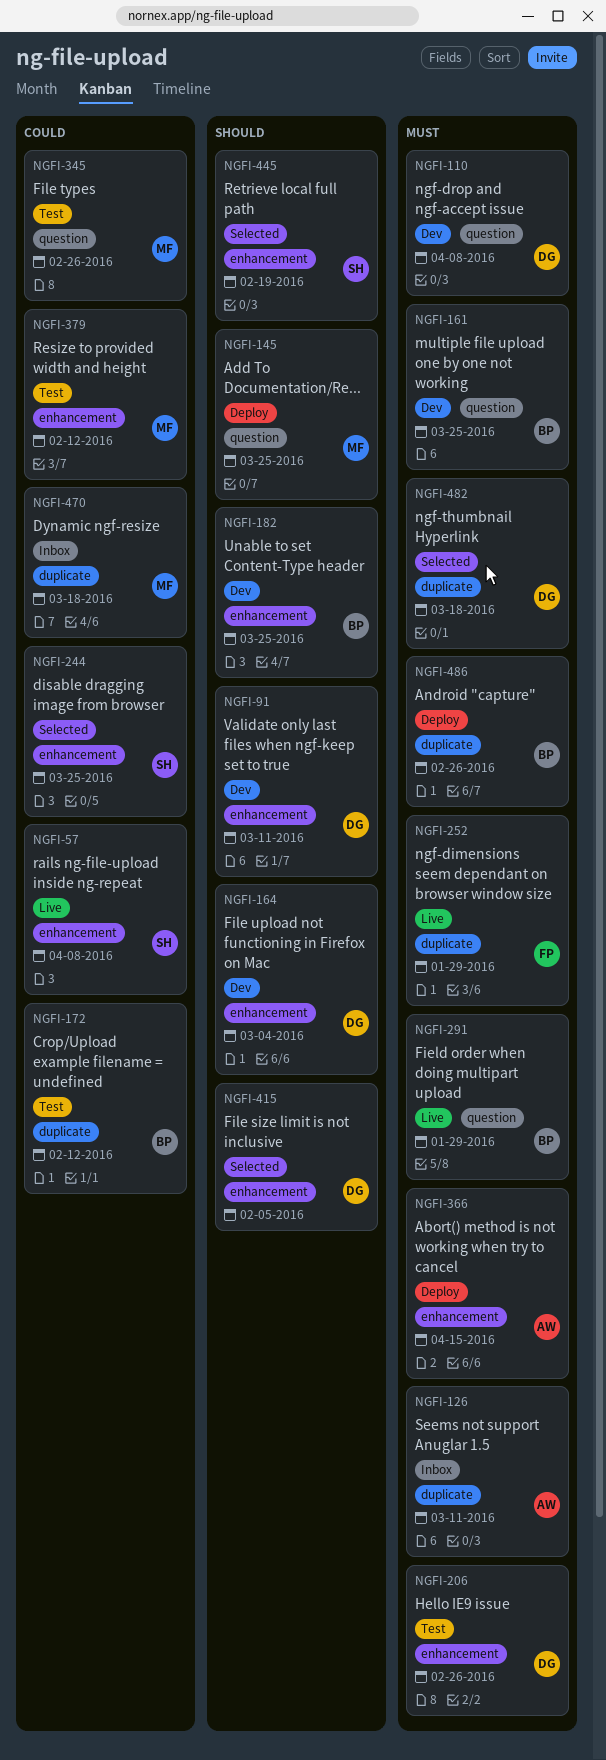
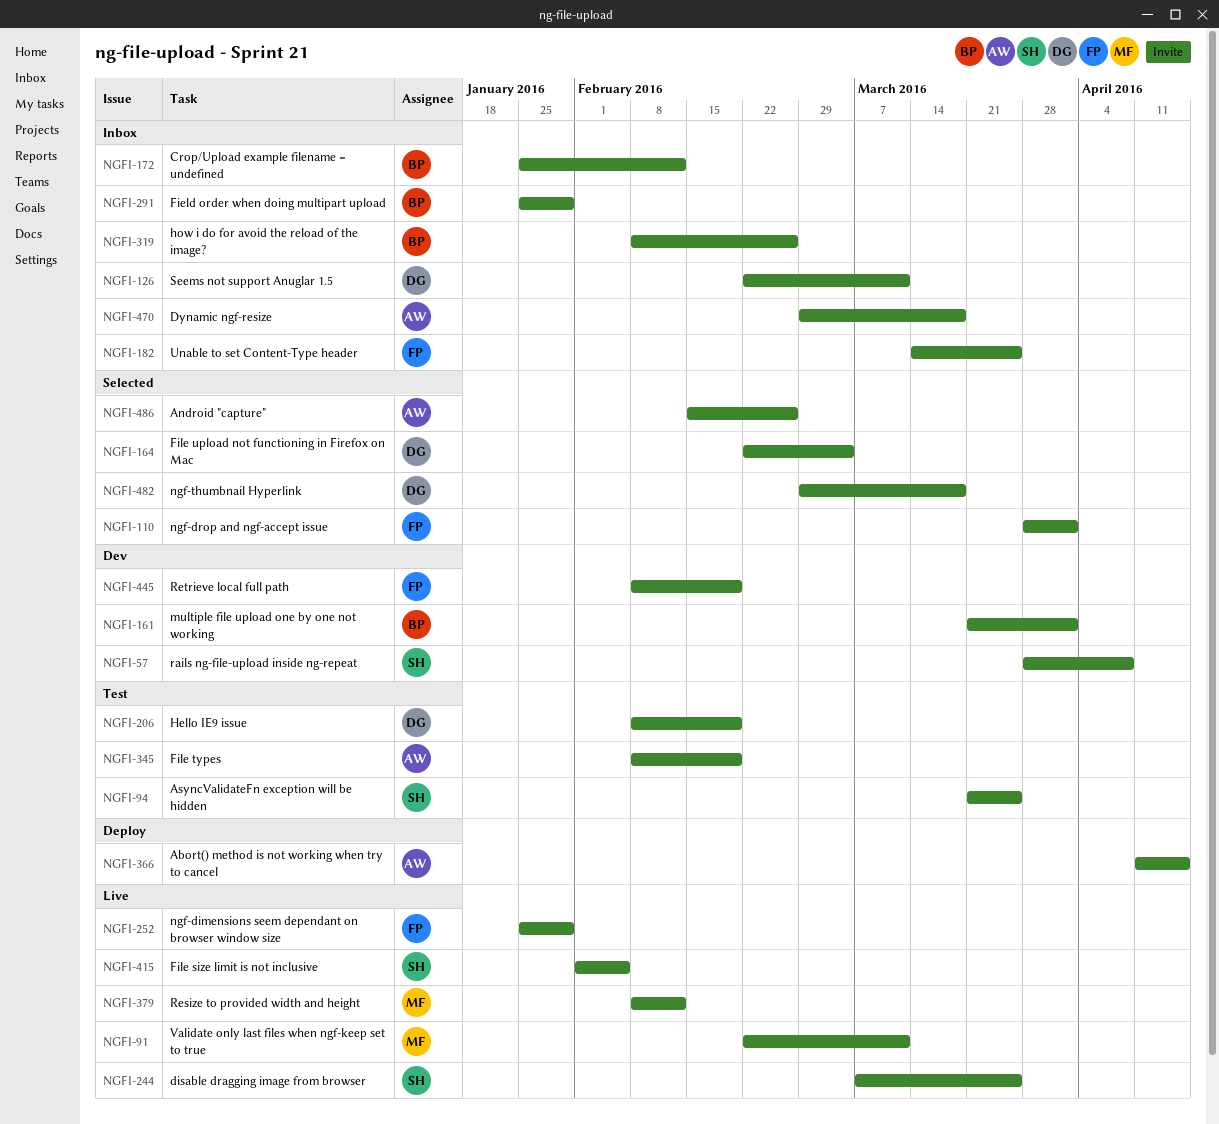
NGFI-57, status: Live -> Dev
NGFI-91, status: Dev -> Live
NGFI-91, owner: DG -> MF
NGFI-94: none -> present
NGFI-110, status: Dev -> Selected
NGFI-110, owner: DG -> FP
NGFI-110, due: Apr 8 -> Apr 1
NGFI-126, owner: AW -> DG
NGFI-145: present -> none
NGFI-161, due: Mar 25 -> Apr 1
NGFI-164, status: Dev -> Selected
NGFI-172, status: Test -> Inbox
NGFI-182, status: Dev -> Inbox
NGFI-182, owner: BP -> FP
NGFI-206, due: Feb 26 -> Feb 19
NGFI-244, status: Selected -> Live
NGFI-291, status: Live -> Inbox
NGFI-319: none -> present
NGFI-345, owner: MF -> AW
NGFI-345, due: Feb 26 -> Feb 19
NGFI-379, status: Test -> Live
NGFI-415, status: Selected -> Live
NGFI-415, owner: DG -> SH
NGFI-445, status: Selected -> Dev
NGFI-445, owner: SH -> FP
NGFI-470, owner: MF -> AW
NGFI-486, status: Deploy -> Selected
NGFI-486, owner: BP -> AW

